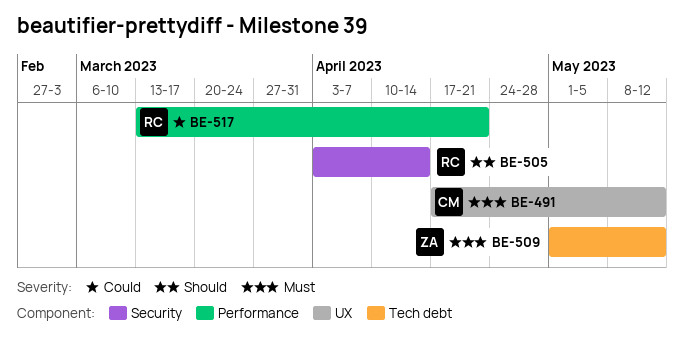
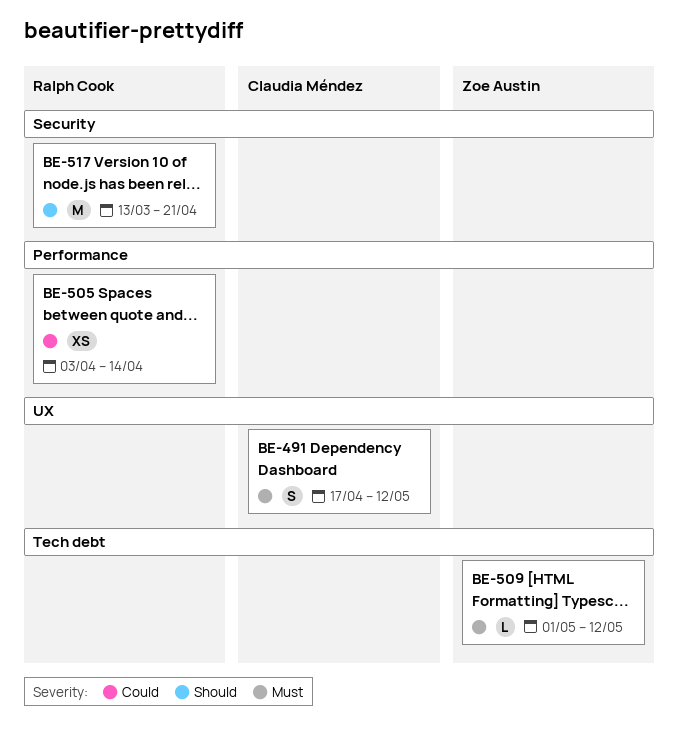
BE-505, priority: Should -> Could
BE-505, label: Security -> Performance
BE-517, priority: Could -> Should
BE-517, label: Performance -> Security

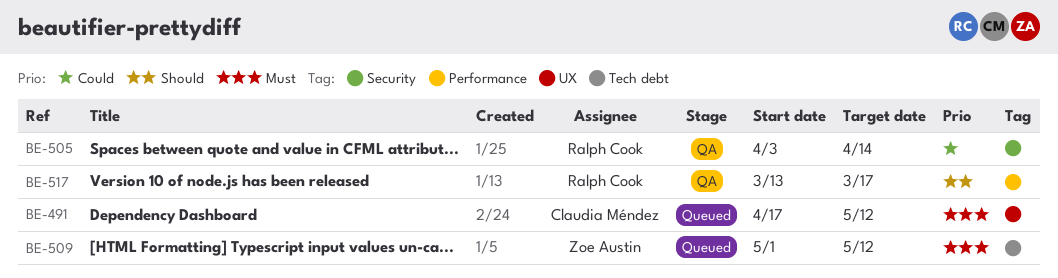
BE-505, label: Performance -> Security
BE-517, label: Security -> Performance
BE-517, due: Apr 21 -> Mar 17

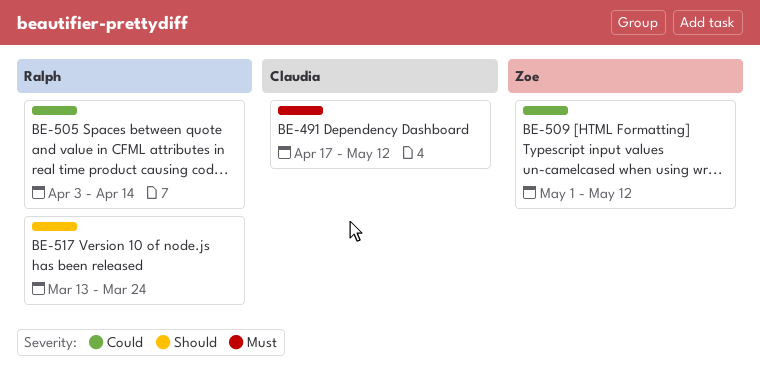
BE-509, priority: Must -> Could
BE-517, due: Mar 17 -> Mar 24

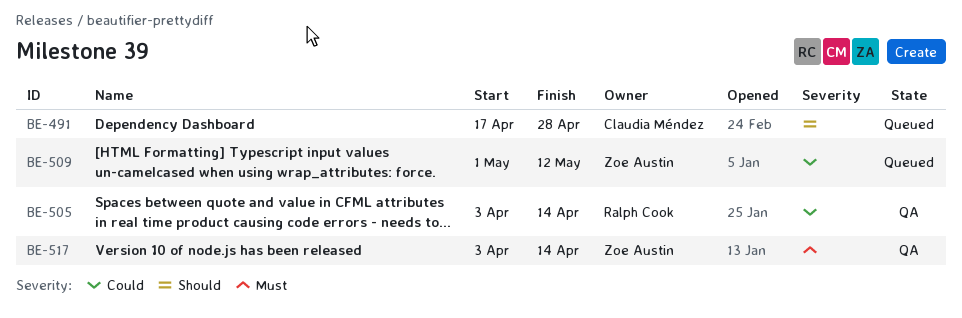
BE-491, priority: Must -> Should
BE-491, due: May 12 -> Apr 28
BE-517, owner: Ralph Cook -> Zoe Austin
BE-517, priority: Should -> Must
BE-517, start: Mar 13 -> Apr 3
BE-517, due: Mar 24 -> Apr 14

